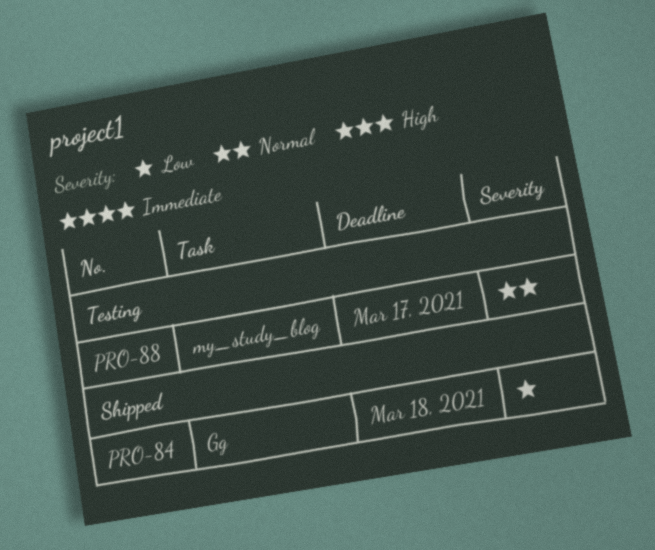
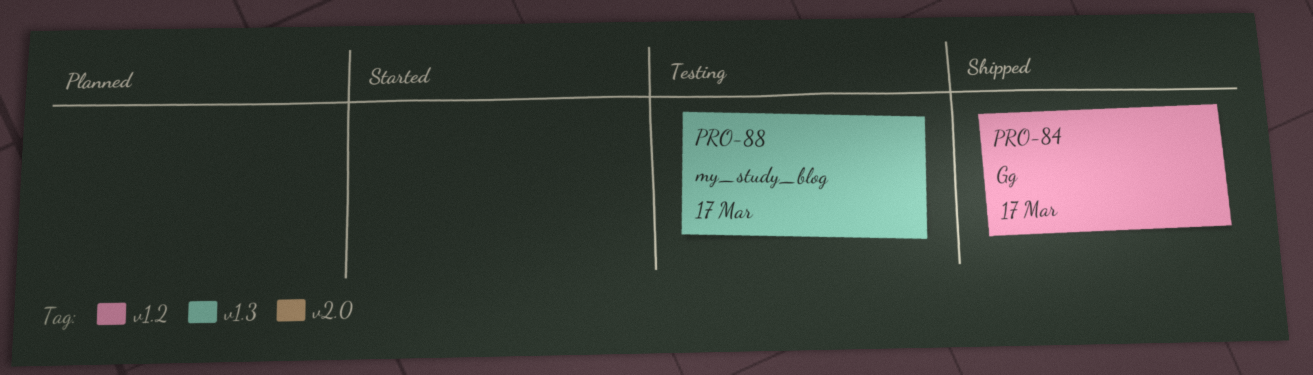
PRO-84, due: Mar 18 -> Mar 17

